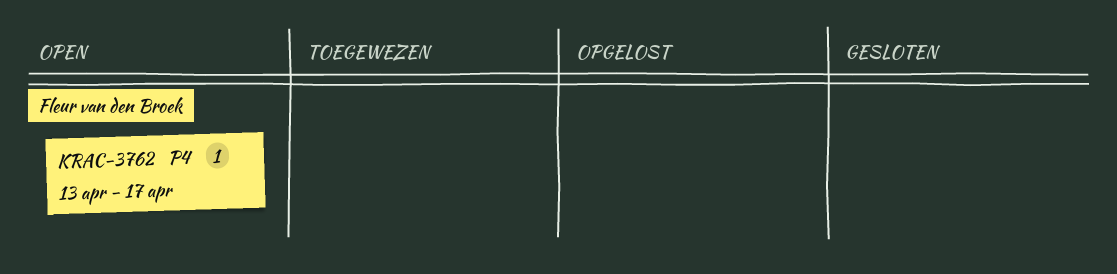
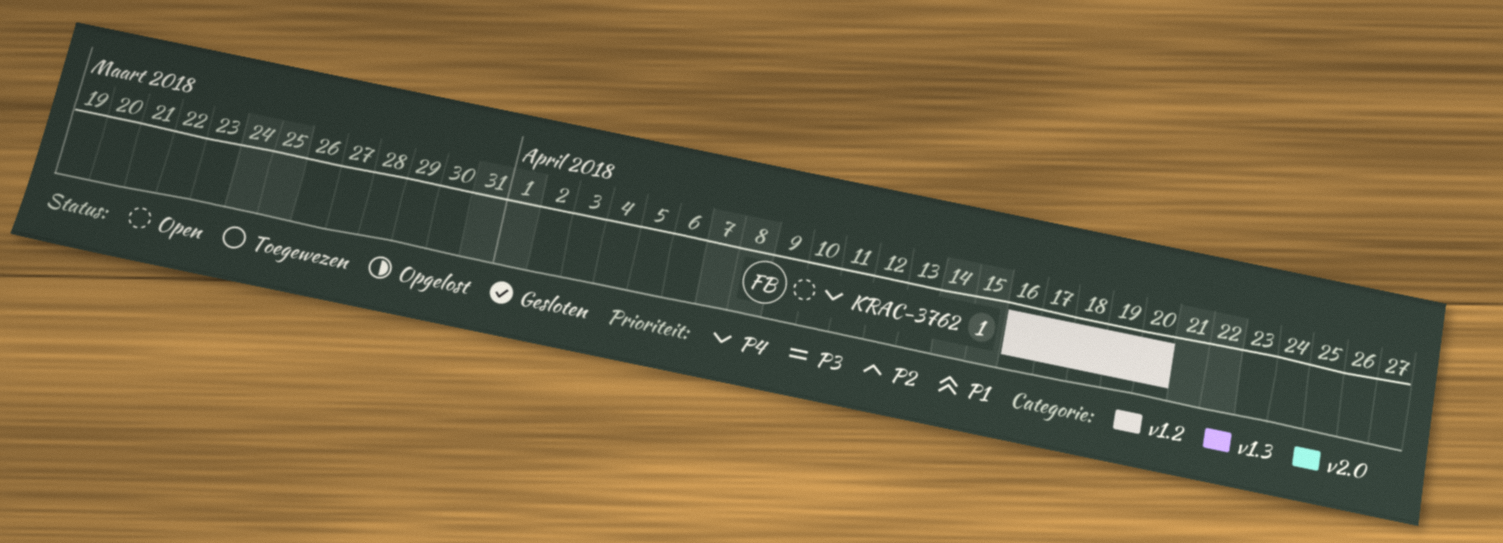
KRAC-3762, start: Apr 13 -> Apr 16
KRAC-3762, due: Apr 17 -> Apr 20

